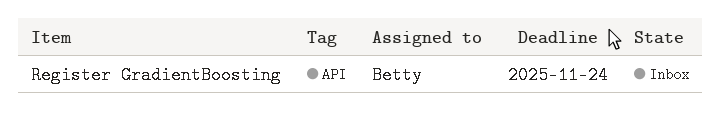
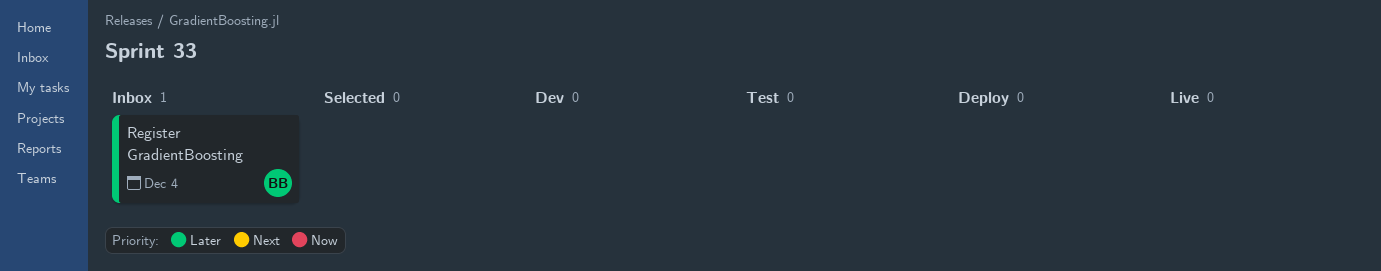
Register GradientBoosting, due: Nov 24 -> Dec 4

